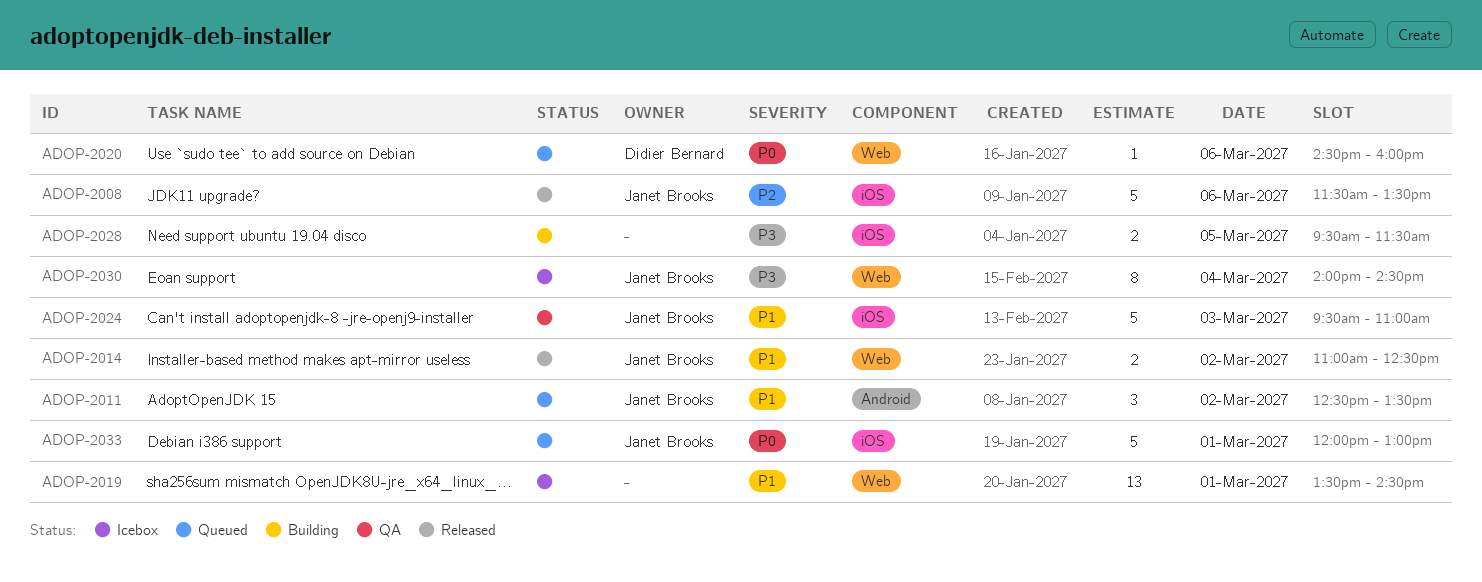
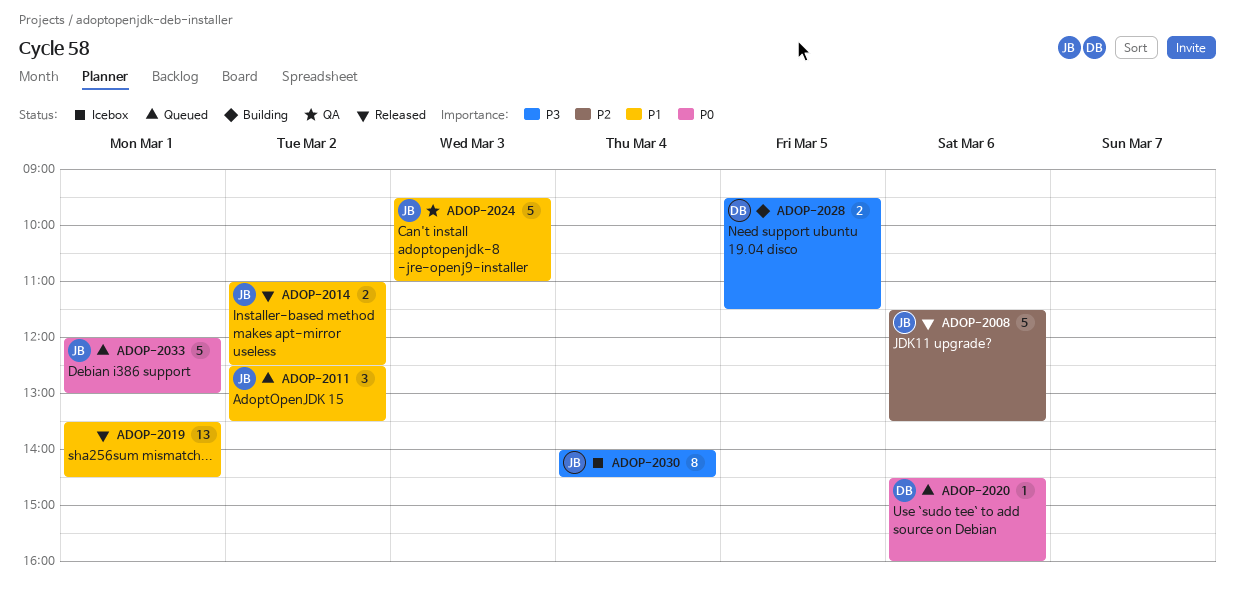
ADOP-2019, status: Icebox -> Released
ADOP-2028, owner: none -> Didier Bernard

